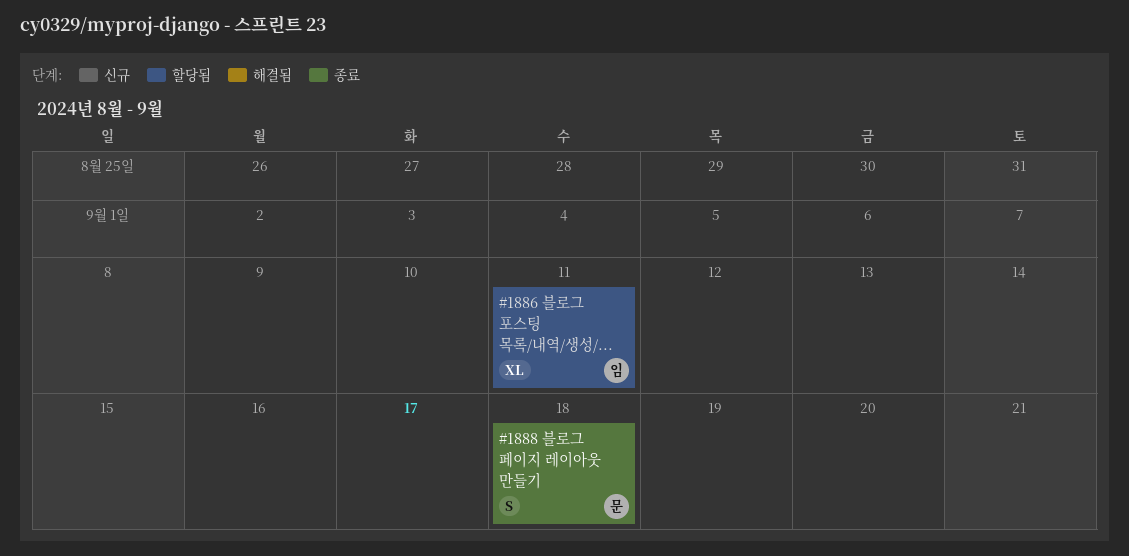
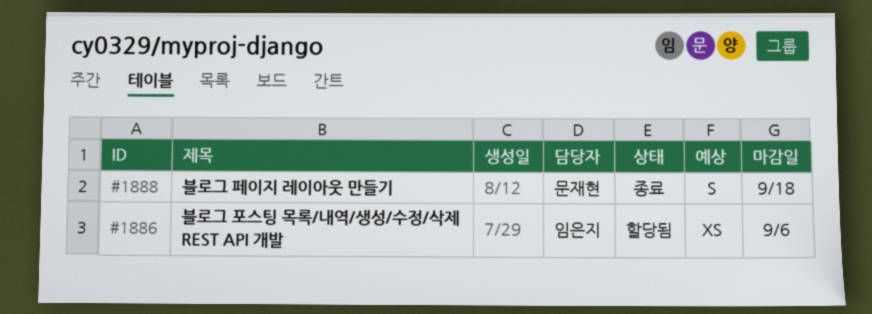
#1886, estimate: XL -> XS
#1886, due: Sep 11 -> Sep 6

